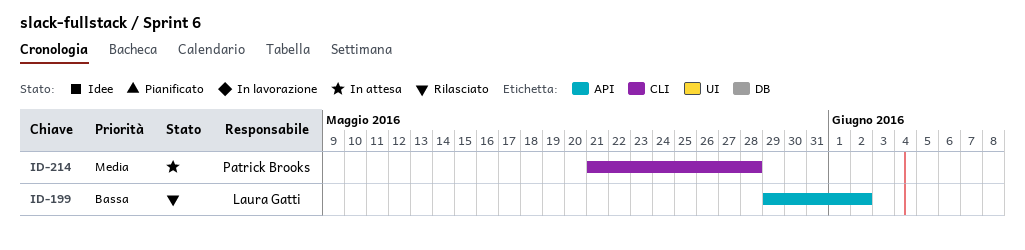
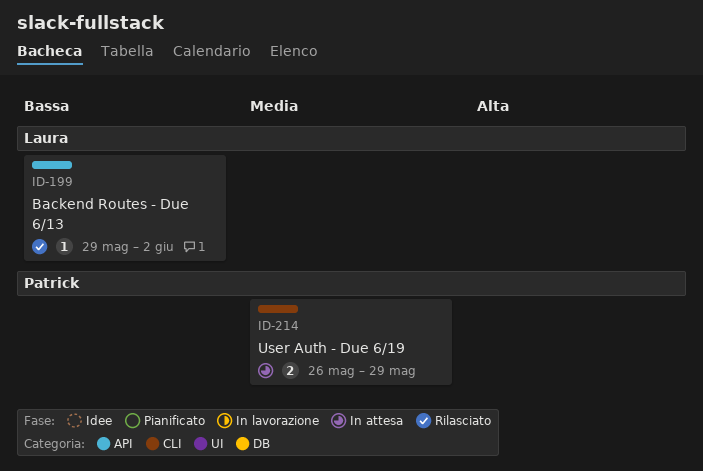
ID-214, start: May 21 -> May 26
ID-214, due: May 28 -> May 29

